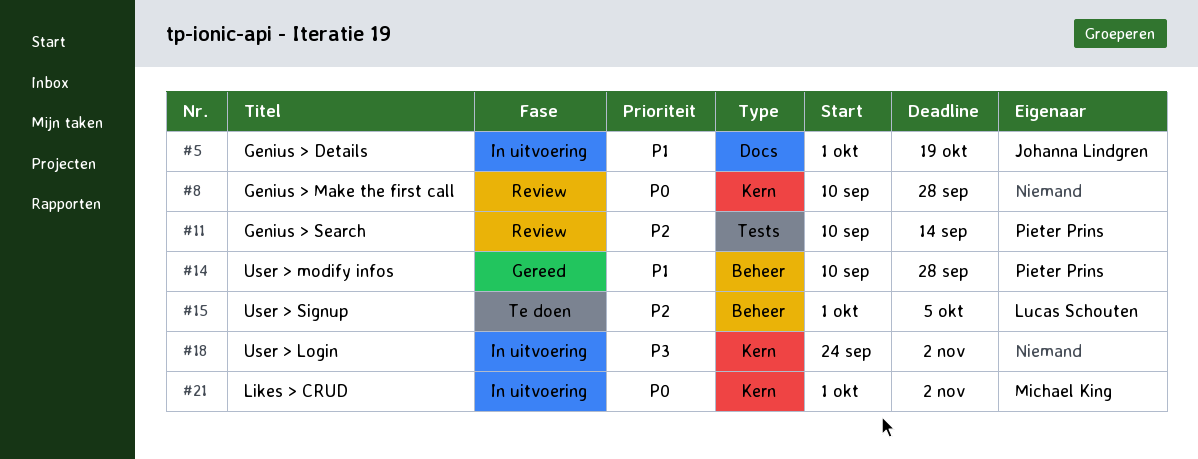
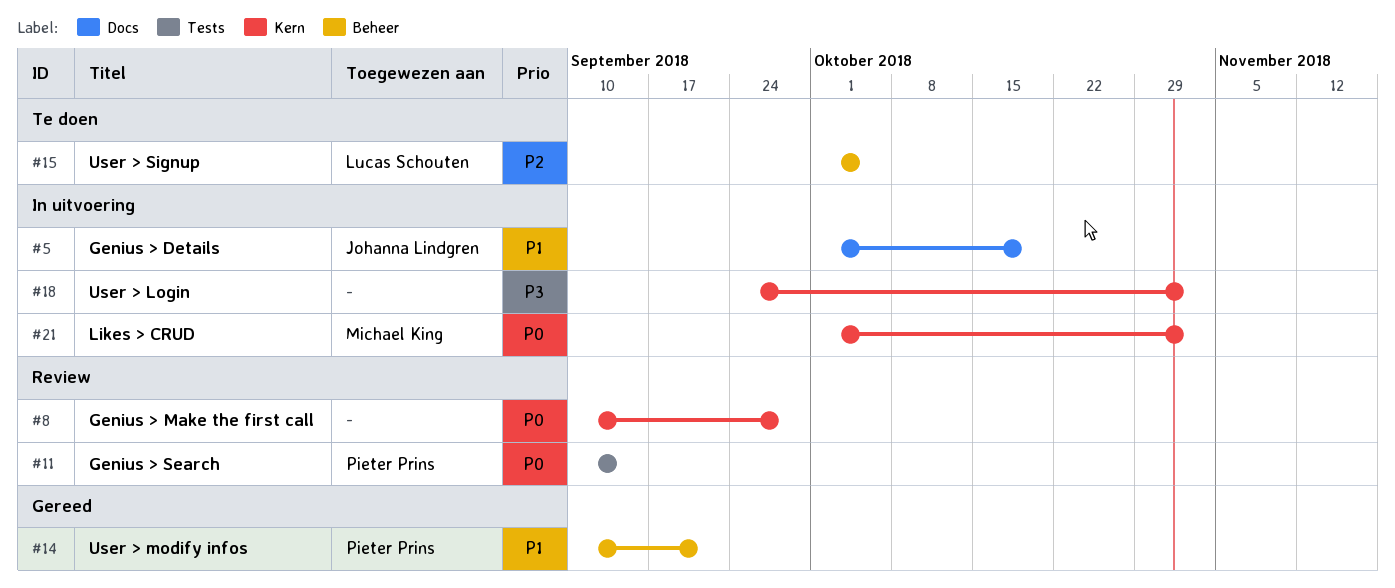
#11, priority: P2 -> P0
#14, due: Sep 28 -> Sep 21

